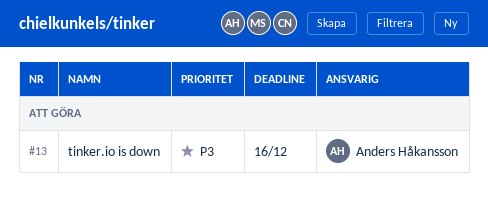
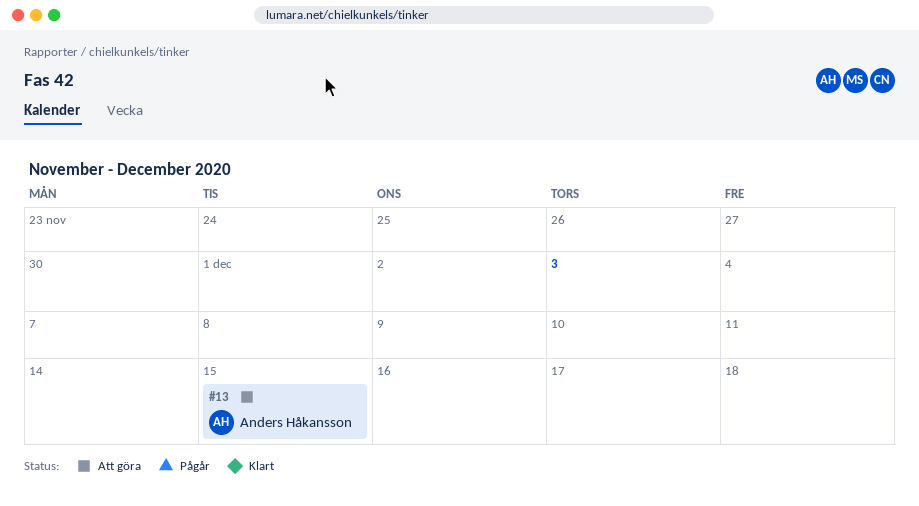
#13, due: Dec 16 -> Dec 15

